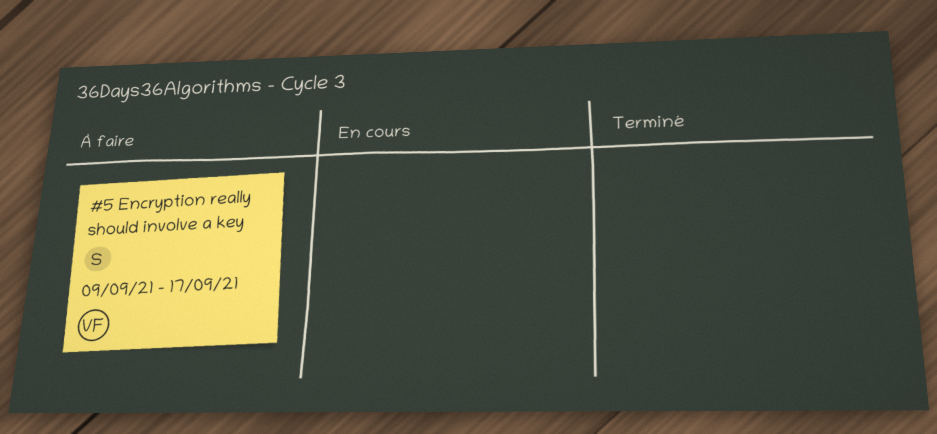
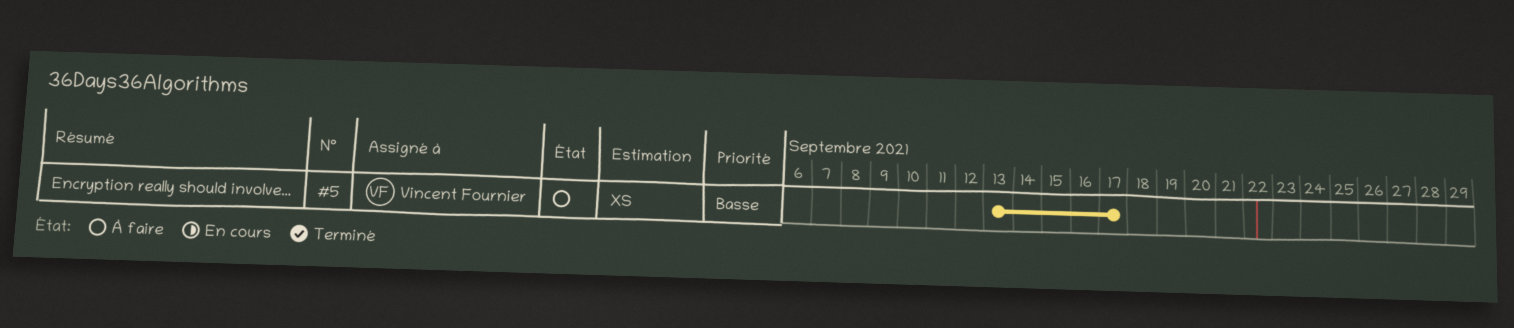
#5, estimate: S -> XS
#5, start: Sep 9 -> Sep 13

